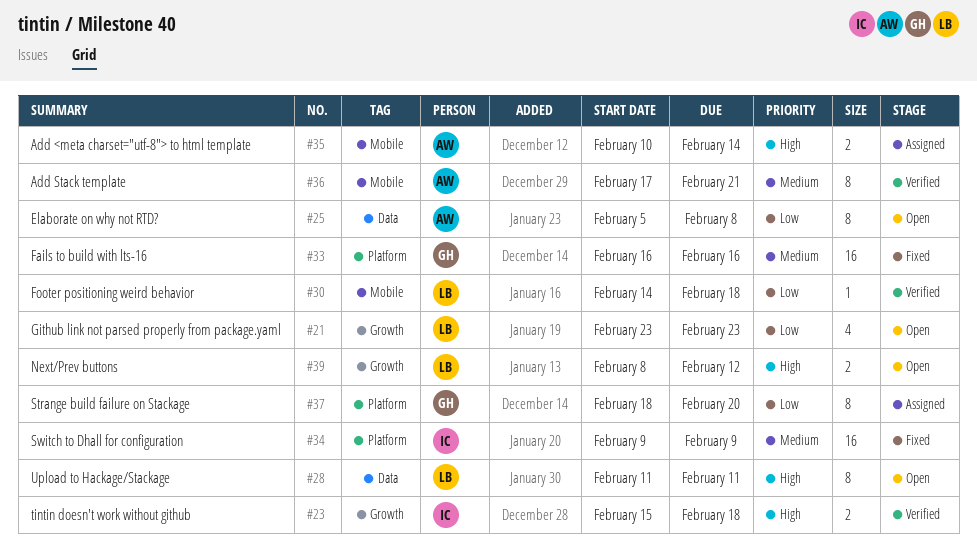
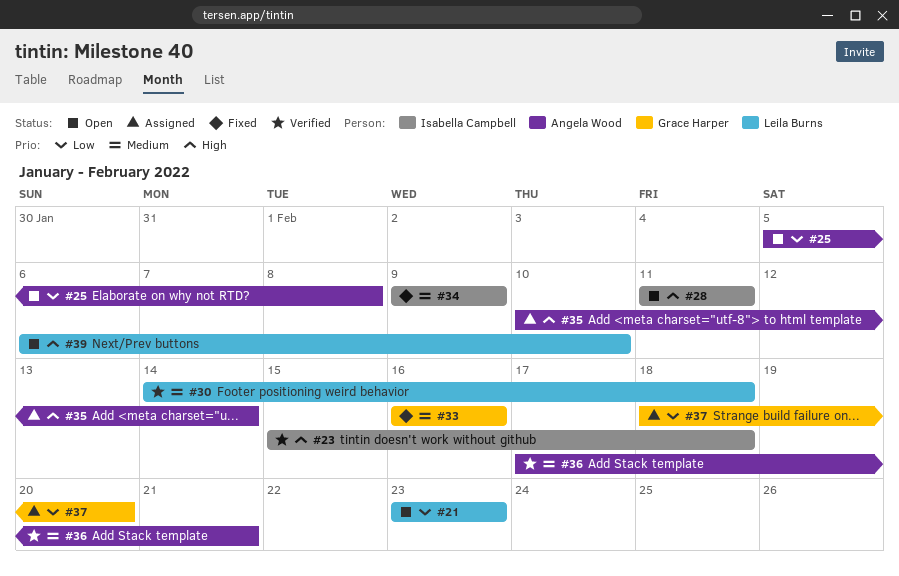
#28, owner: Leila Burns -> Isabella Campbell
#30, priority: Low -> Medium
#39, start: Feb 8 -> Feb 6
#39, due: Feb 12 -> Feb 10

